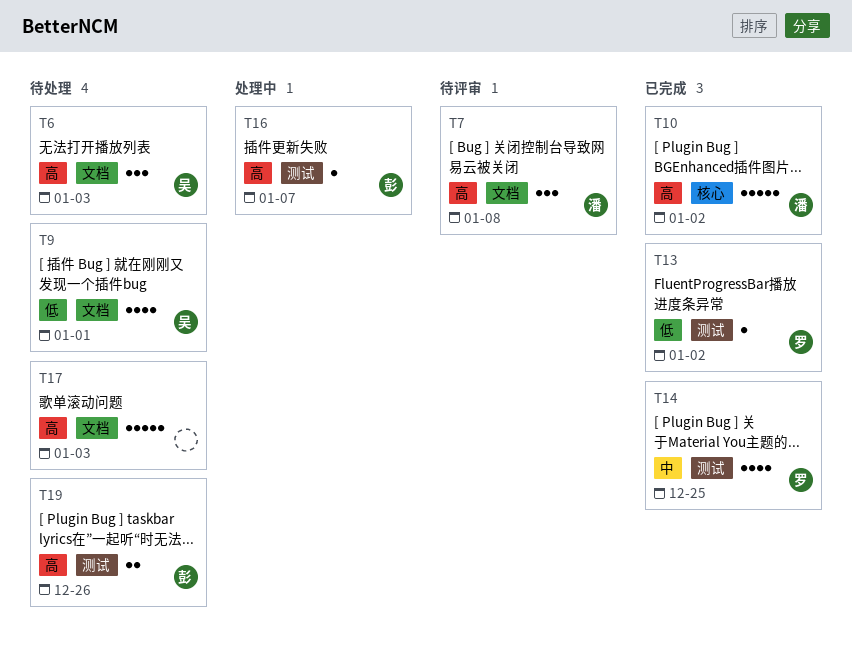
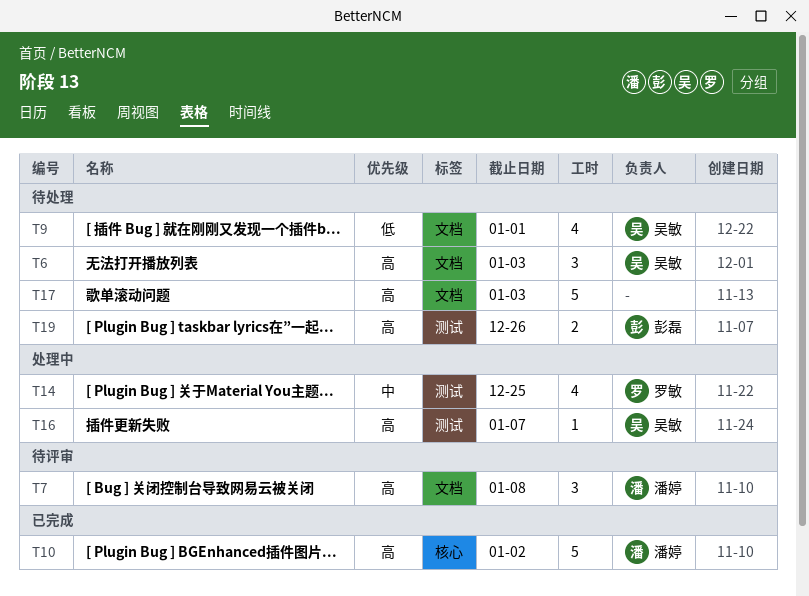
T13: present -> none
T14, status: 已完成 -> 处理中
T16, owner: 彭磊 -> 吴敏

